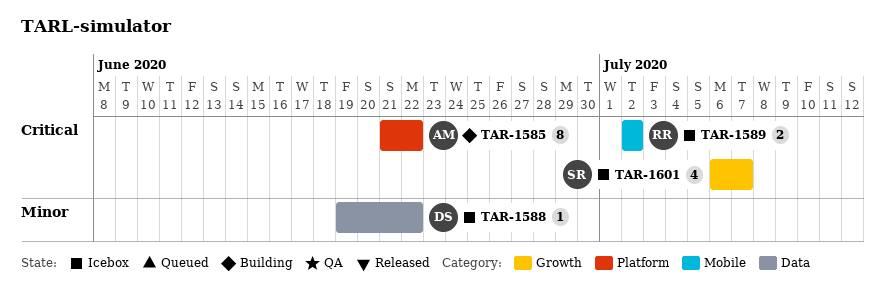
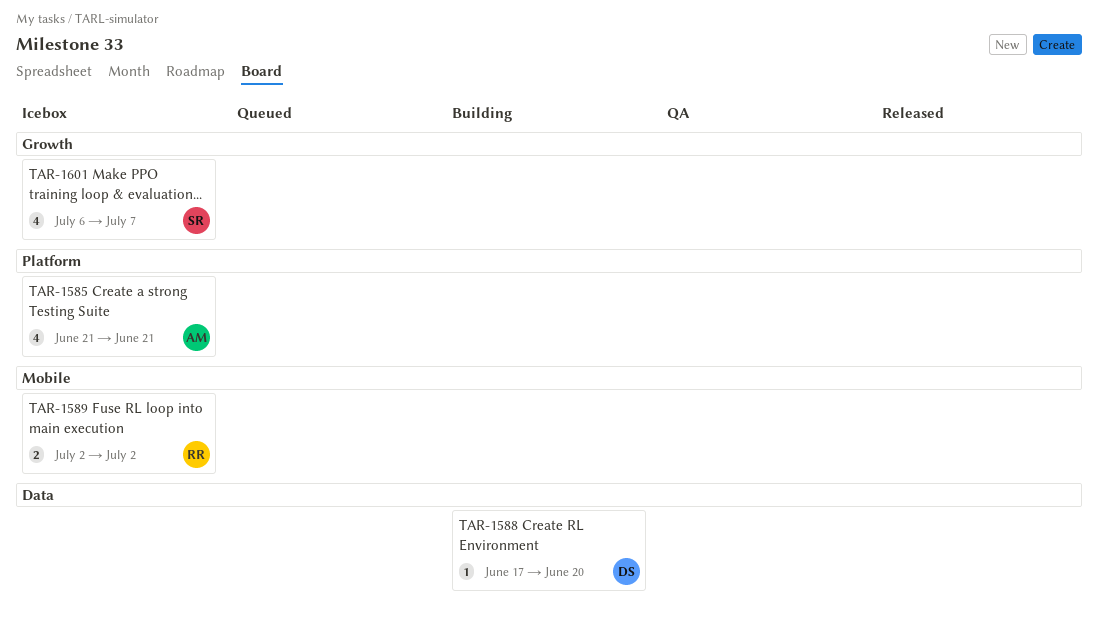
TAR-1585, status: Building -> Icebox
TAR-1585, estimate: 8 -> 4
TAR-1585, due: Jun 22 -> Jun 21
TAR-1588, status: Icebox -> Building
TAR-1588, start: Jun 19 -> Jun 17
TAR-1588, due: Jun 22 -> Jun 20

